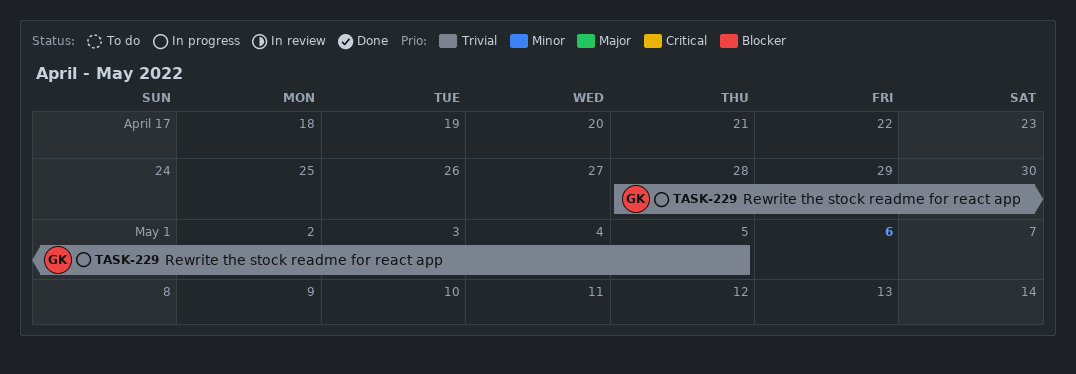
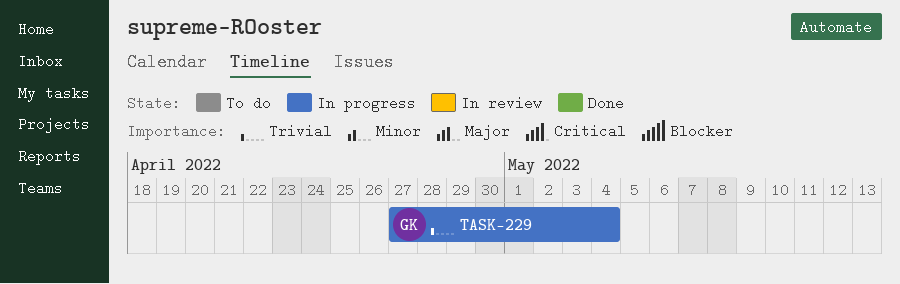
TASK-229, start: Apr 28 -> Apr 27
TASK-229, due: May 5 -> May 4

